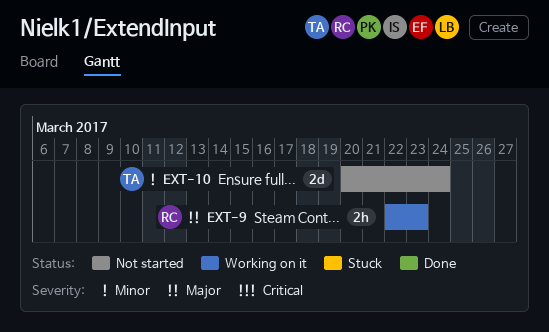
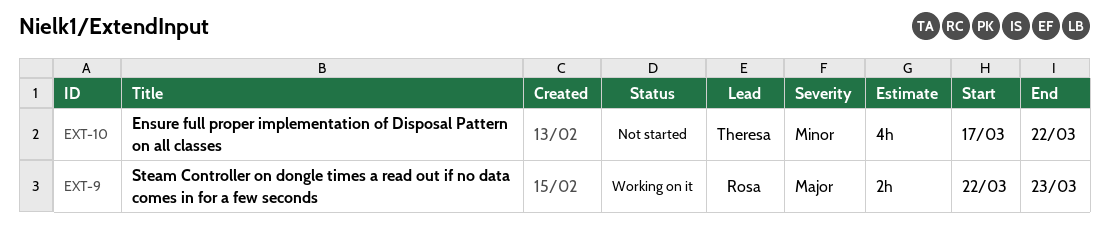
EXT-10, estimate: 2d -> 4h
EXT-10, start: Mar 20 -> Mar 17
EXT-10, due: Mar 24 -> Mar 22

